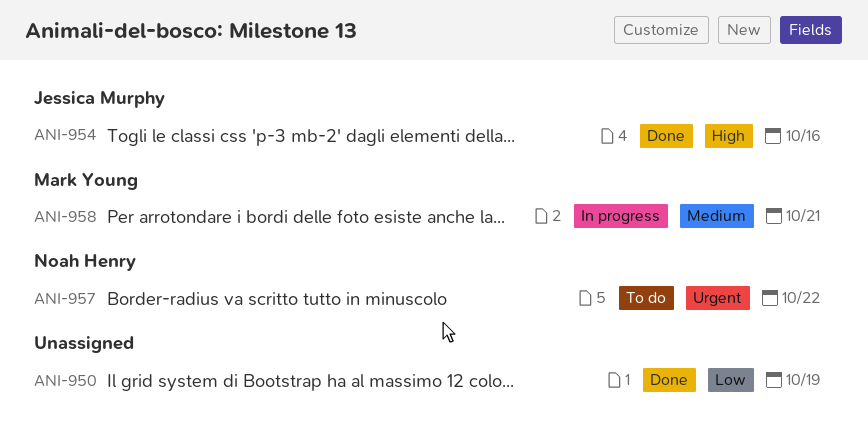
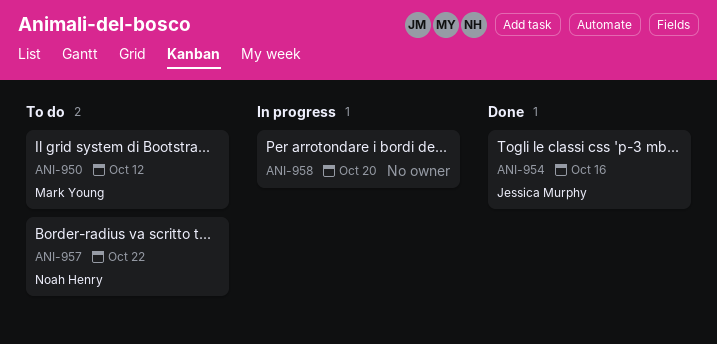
ANI-950, status: Done -> To do
ANI-950, owner: none -> Mark Young
ANI-950, due: Oct 19 -> Oct 12
ANI-958, owner: Mark Young -> none
ANI-958, due: Oct 21 -> Oct 20

